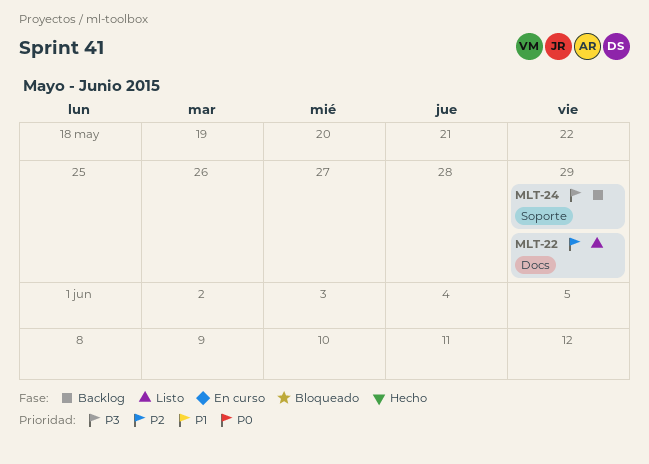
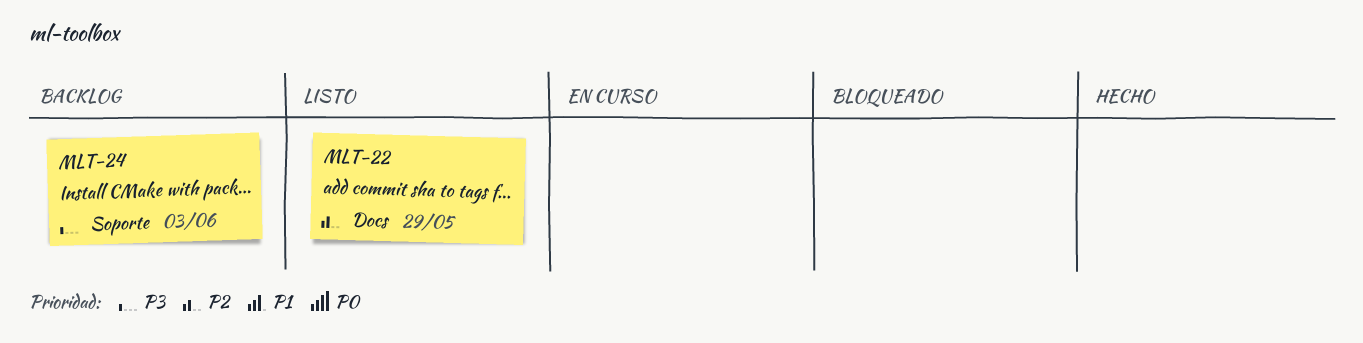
MLT-24, due: May 29 -> Jun 3

